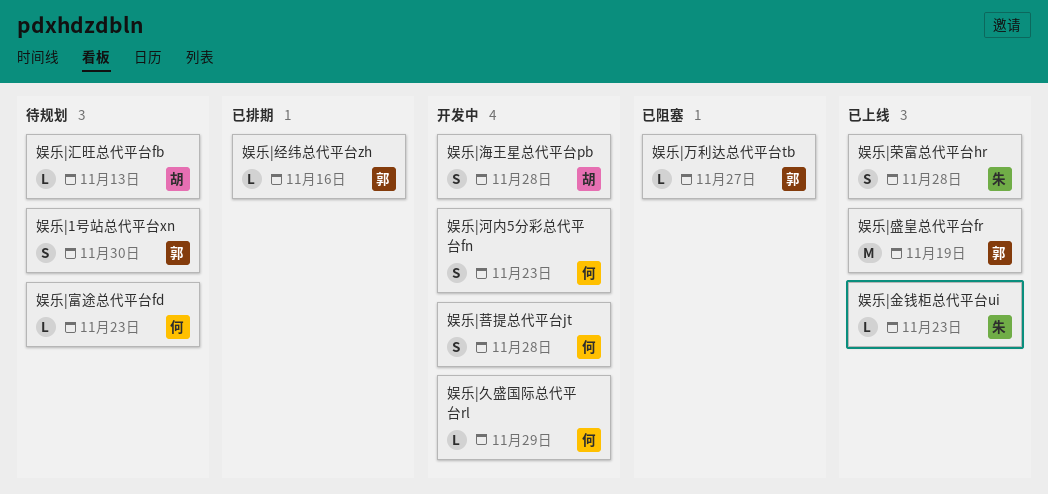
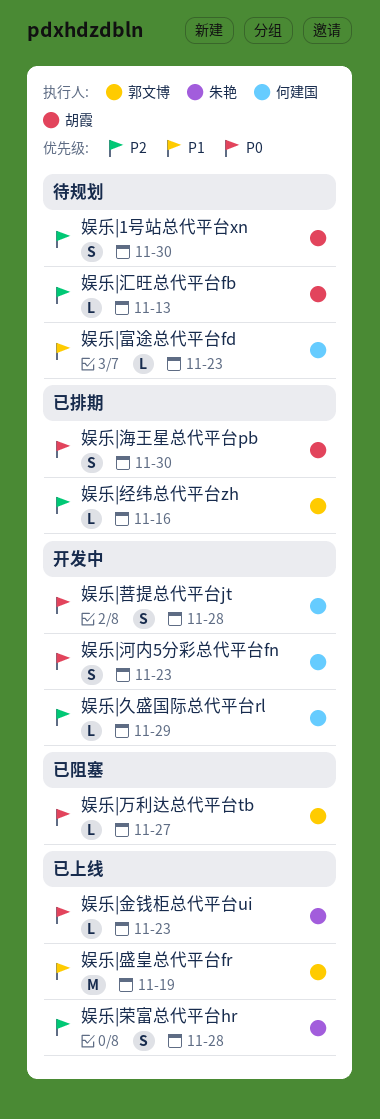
娱乐|1号站总代平台xn, owner: 郭文博 -> 胡霞
娱乐|海王星总代平台pb, status: 开发中 -> 已排期
娱乐|海王星总代平台pb, due: Nov 28 -> Nov 30

